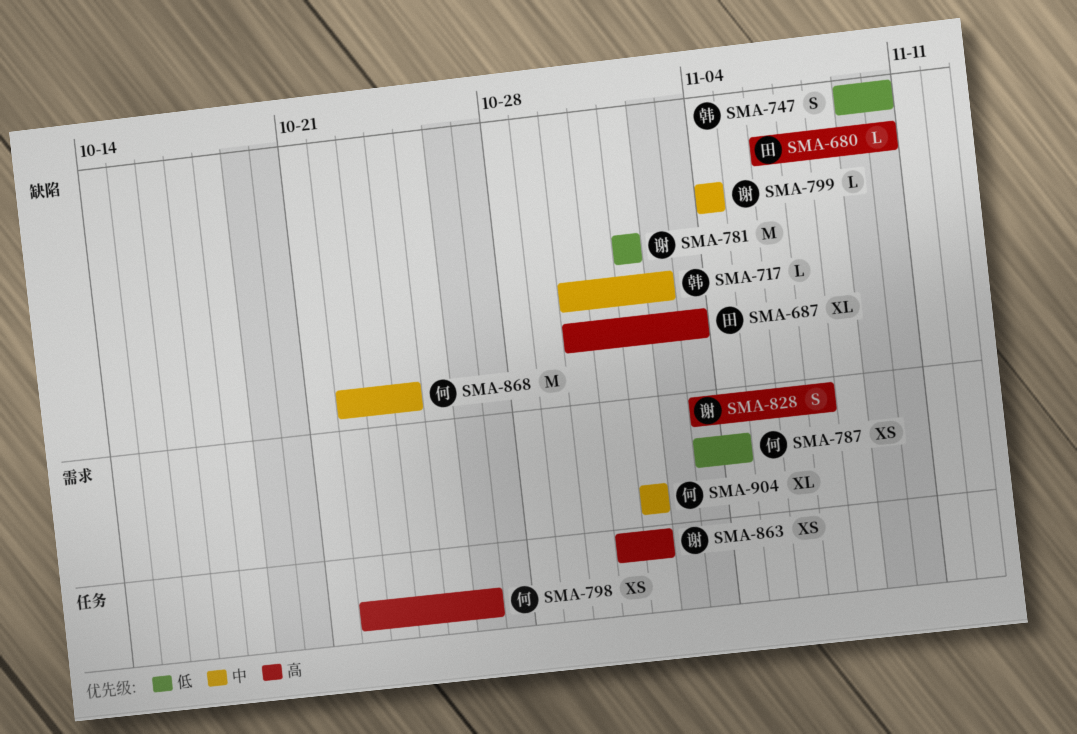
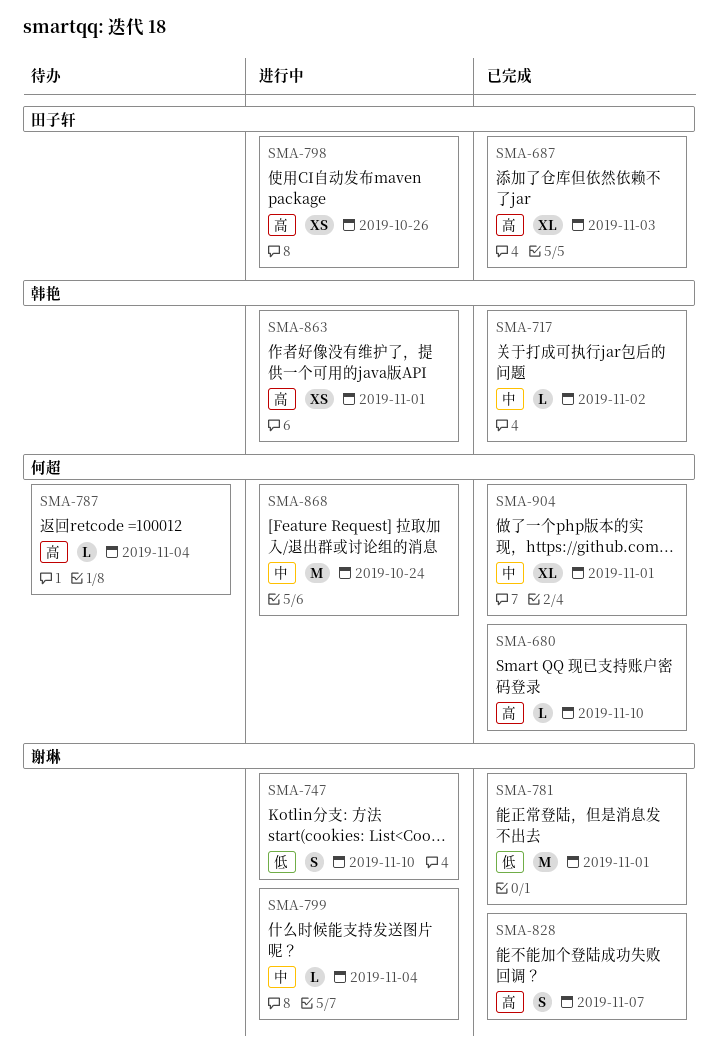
SMA-680, owner: 田子轩 -> 何超
SMA-747, owner: 韩艳 -> 谢琳
SMA-787, priority: 低 -> 高
SMA-787, estimate: XS -> L
SMA-798, owner: 何超 -> 田子轩
SMA-863, owner: 谢琳 -> 韩艳

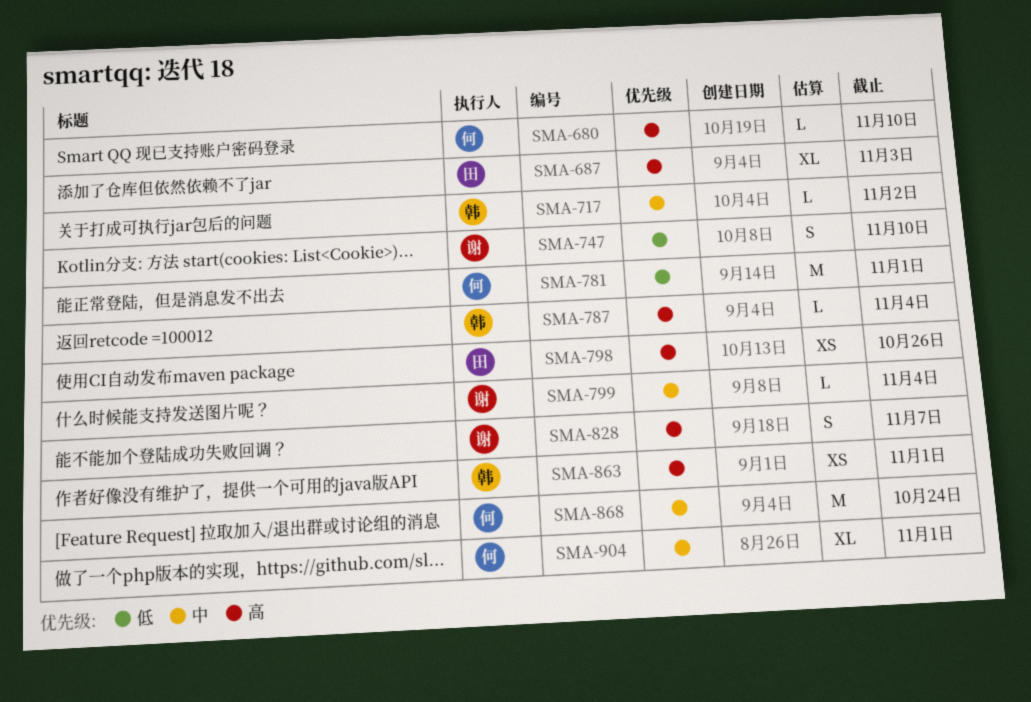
SMA-781, owner: 谢琳 -> 何超
SMA-787, owner: 何超 -> 韩艳

